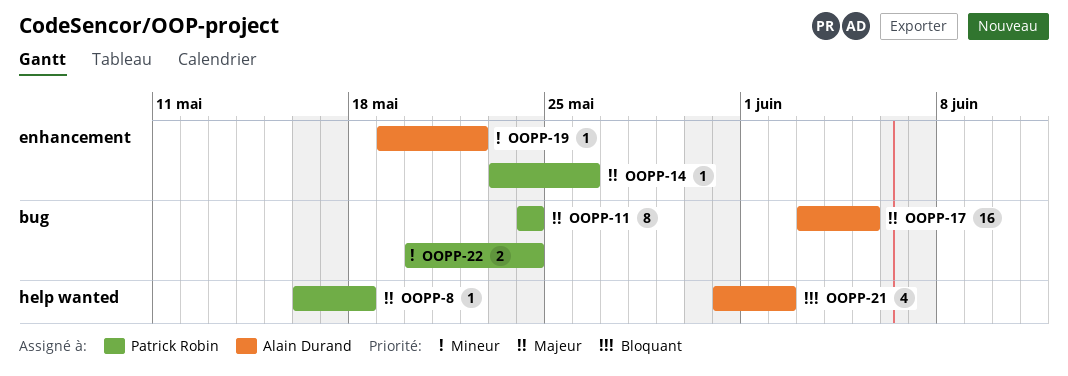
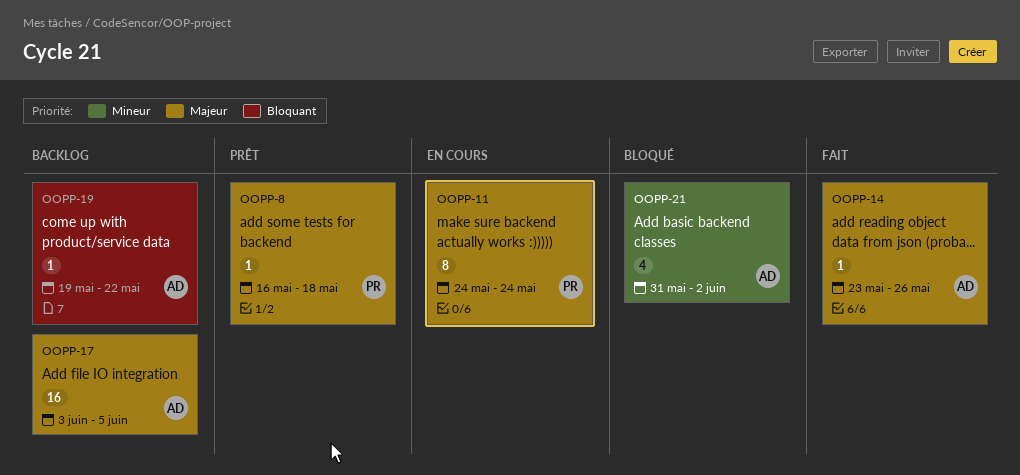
OOPP-14, owner: Patrick Robin -> Alain Durand
OOPP-19, priority: Mineur -> Bloquant
OOPP-21, priority: Bloquant -> Mineur
OOPP-22: present -> none

